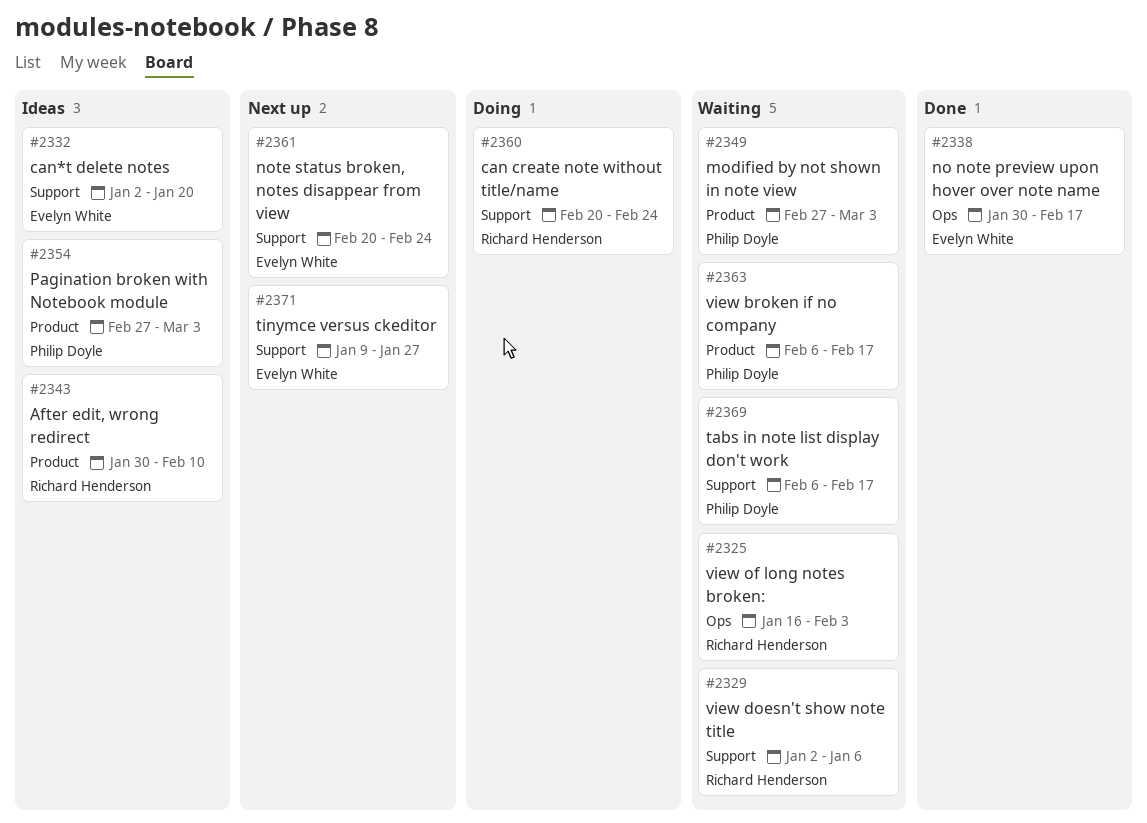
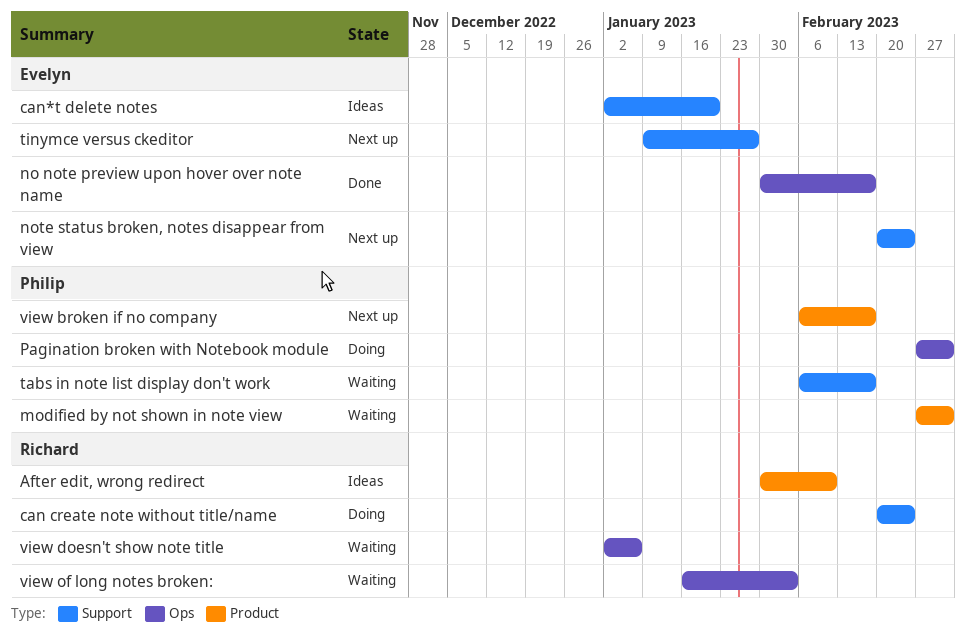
Pagination broken with Notebook module, status: Ideas -> Doing
Pagination broken with Notebook module, label: Product -> Ops
view broken if no company, status: Waiting -> Next up
view doesn't show note title, label: Support -> Ops

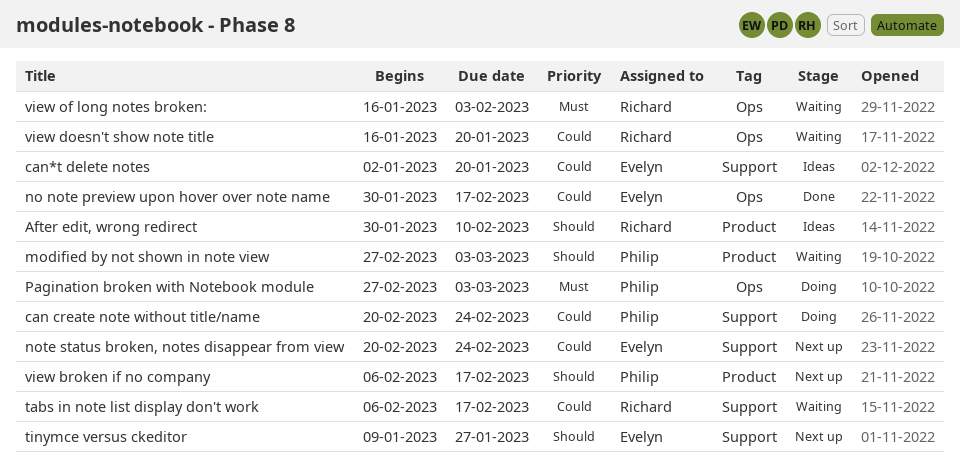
can create note without title/name, owner: Richard -> Philip
tabs in note list display don't work, owner: Philip -> Richard
view doesn't show note title, start: Jan 2 -> Jan 16
view doesn't show note title, due: Jan 6 -> Jan 20

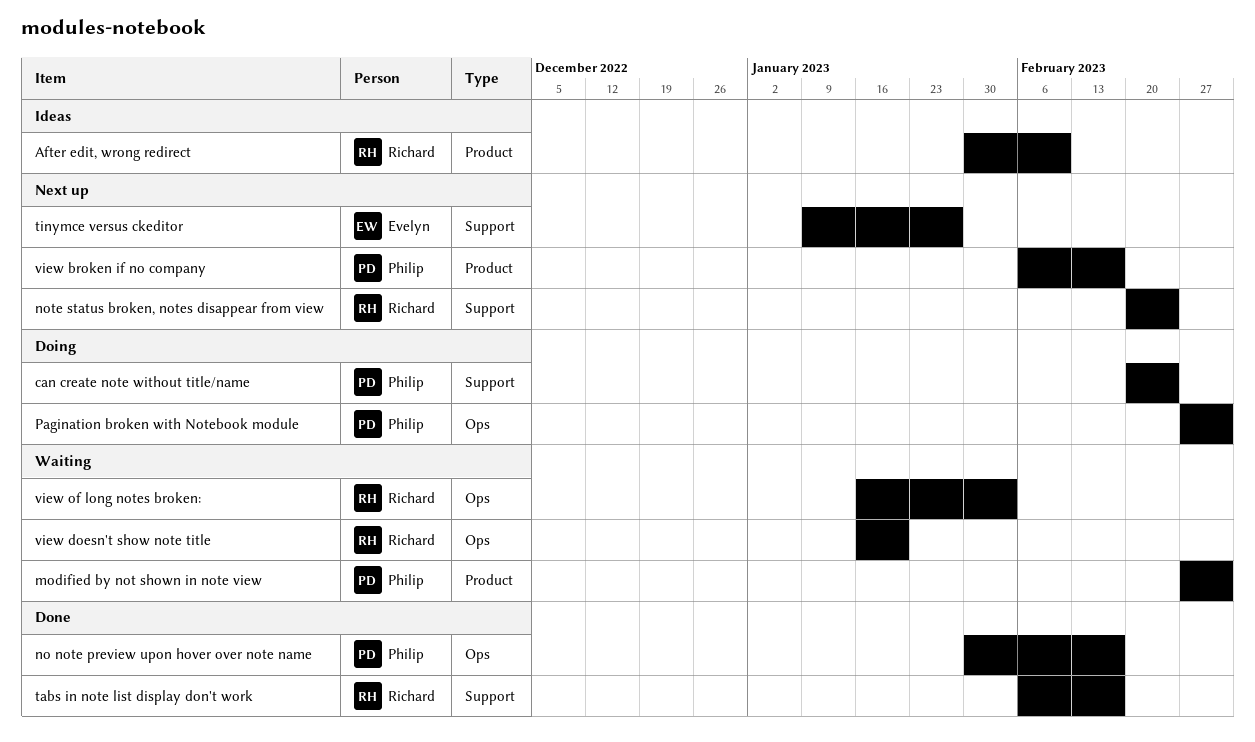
can*t delete notes: present -> none
no note preview upon hover over note name, owner: Evelyn -> Philip
note status broken, notes disappear from view, owner: Evelyn -> Richard
tabs in note list display don't work, status: Waiting -> Done

